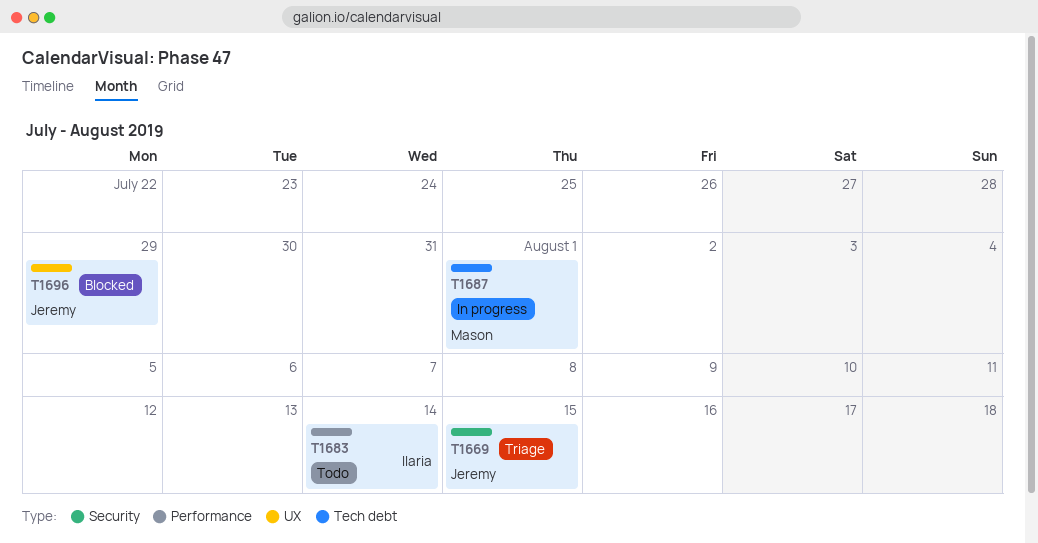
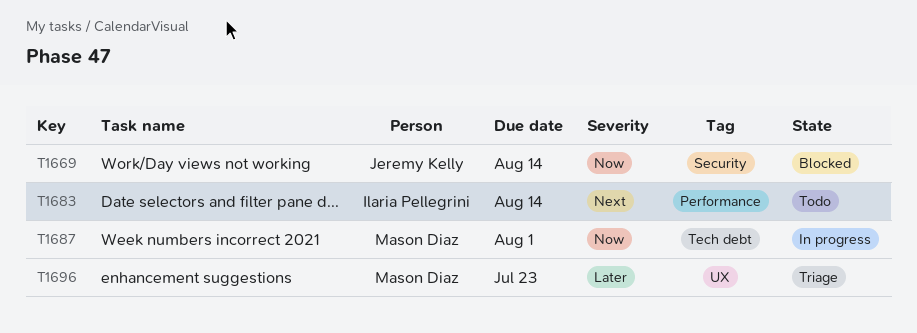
T1669, status: Triage -> Blocked
T1669, due: Aug 15 -> Aug 14
T1696, status: Blocked -> Triage
T1696, owner: Jeremy Kelly -> Mason Diaz
T1696, due: Jul 29 -> Jul 23

